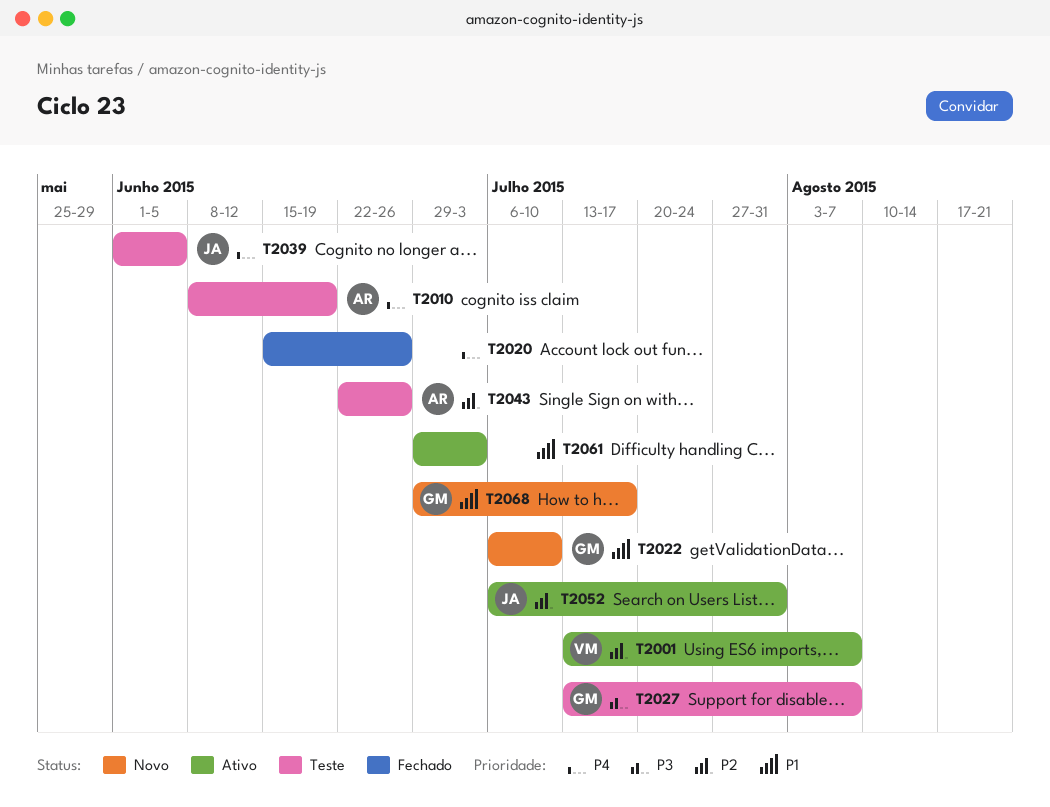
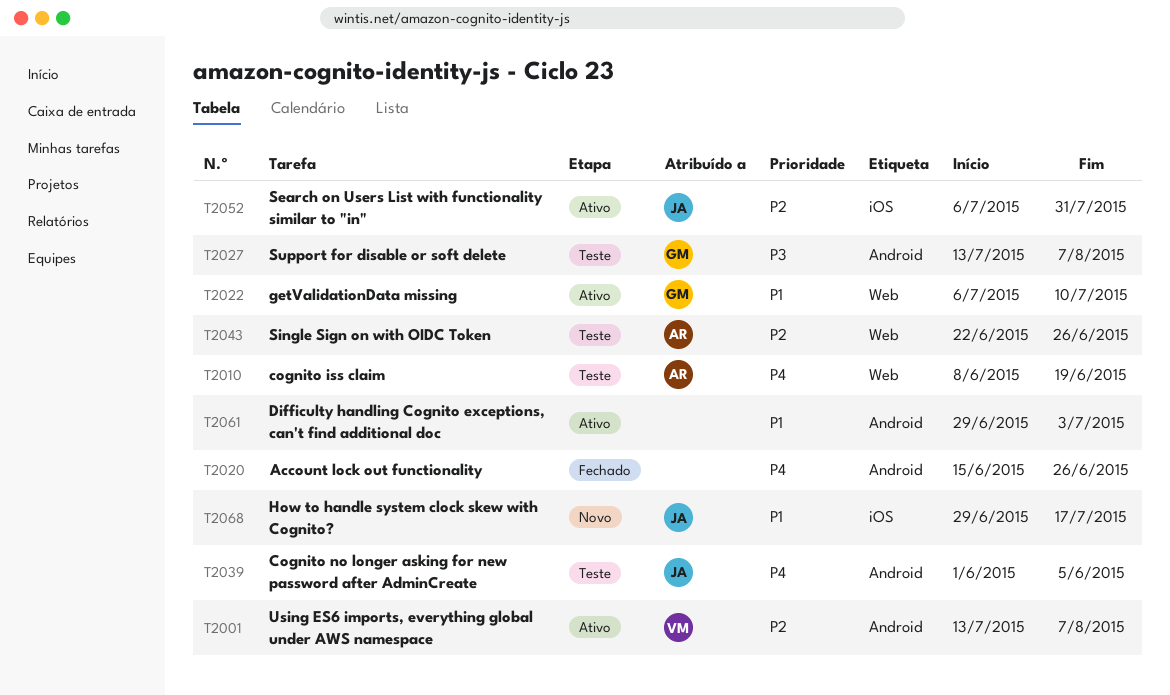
T2022, status: Novo -> Ativo
T2068, owner: GM -> JA

